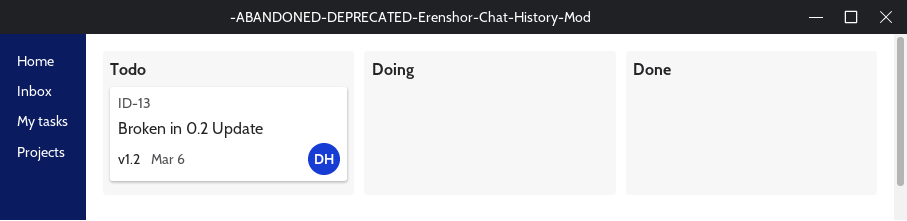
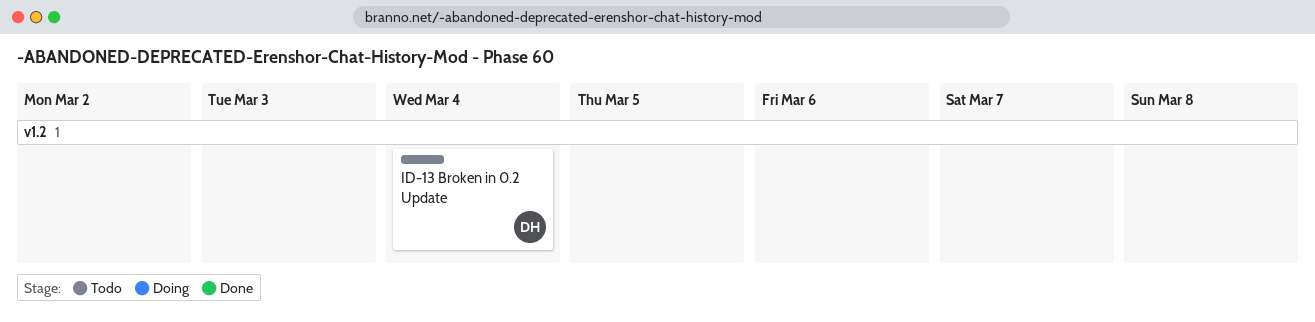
ID-13, due: Mar 6 -> Mar 4

